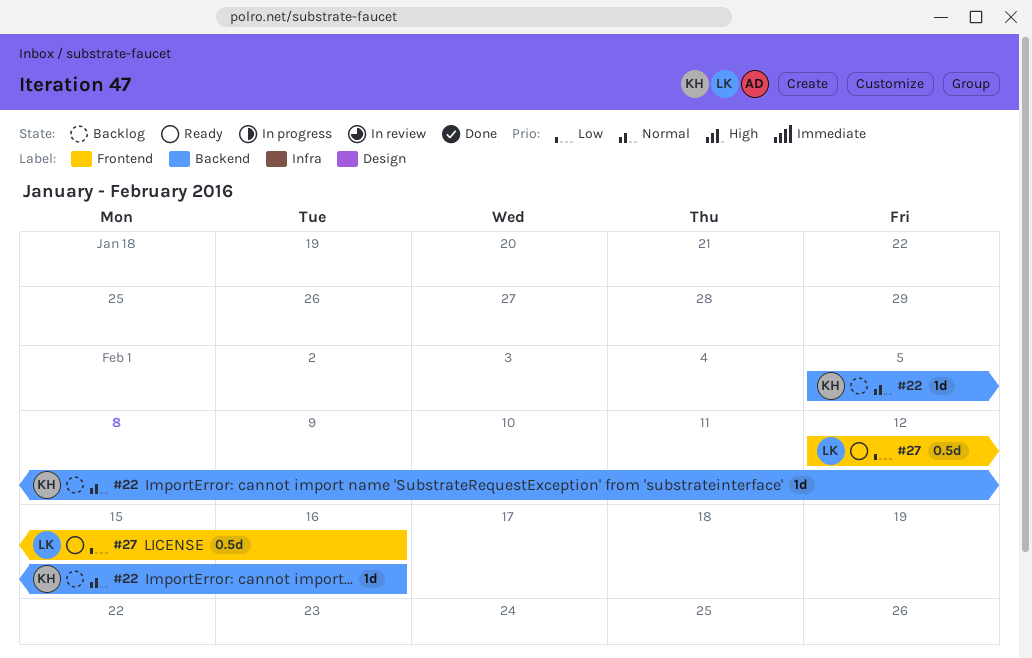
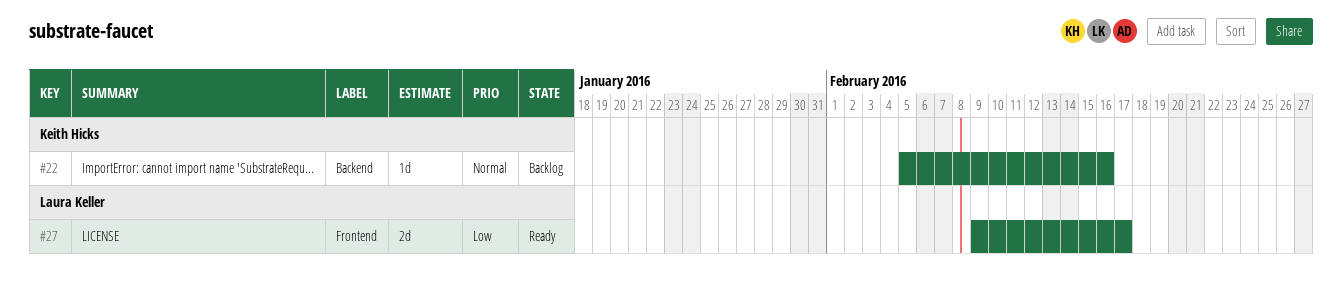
#27, estimate: 0.5d -> 2d
#27, start: Feb 12 -> Feb 9
#27, due: Feb 16 -> Feb 17

